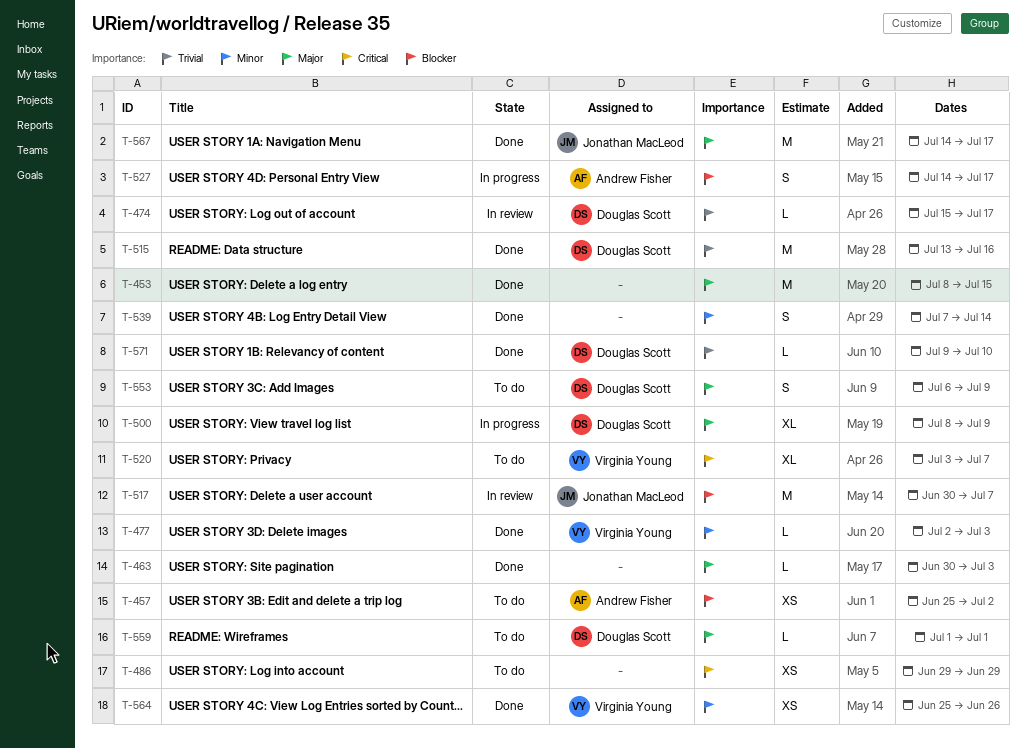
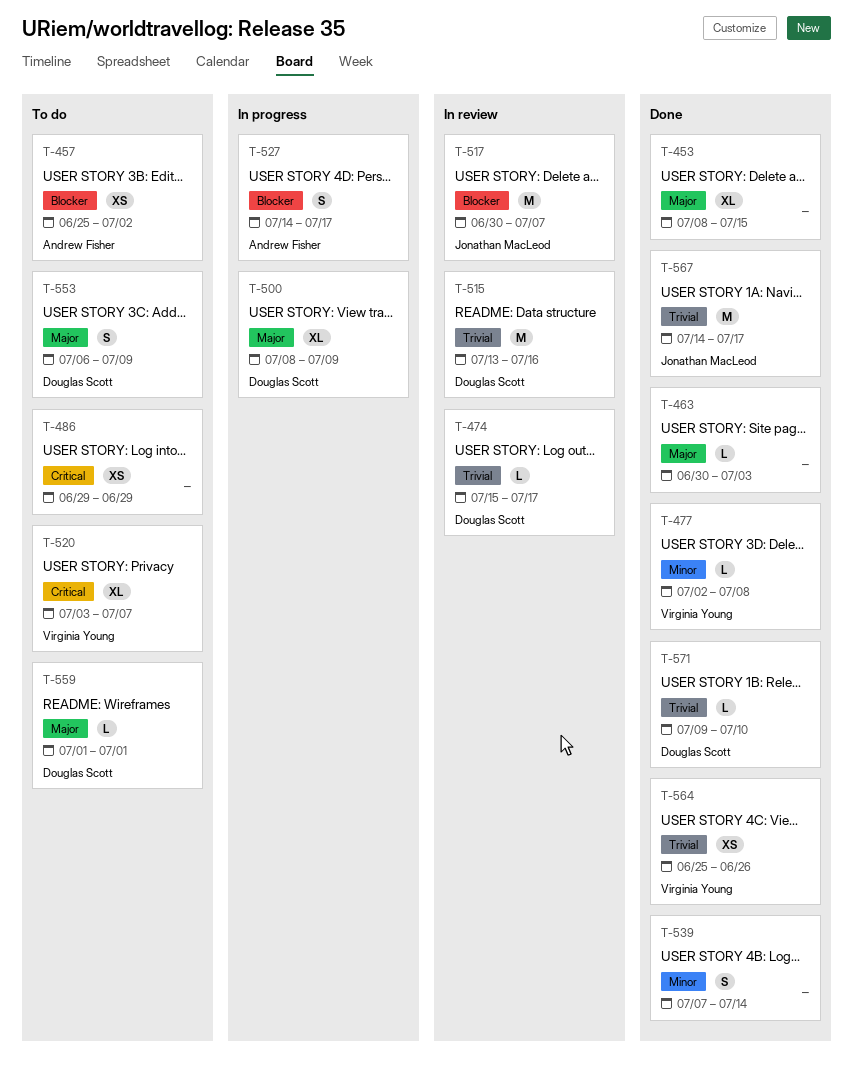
T-453, estimate: M -> XL
T-477, due: Jul 3 -> Jul 8
T-515, status: Done -> In review
T-564, priority: Minor -> Trivial
T-567, priority: Major -> Trivial

